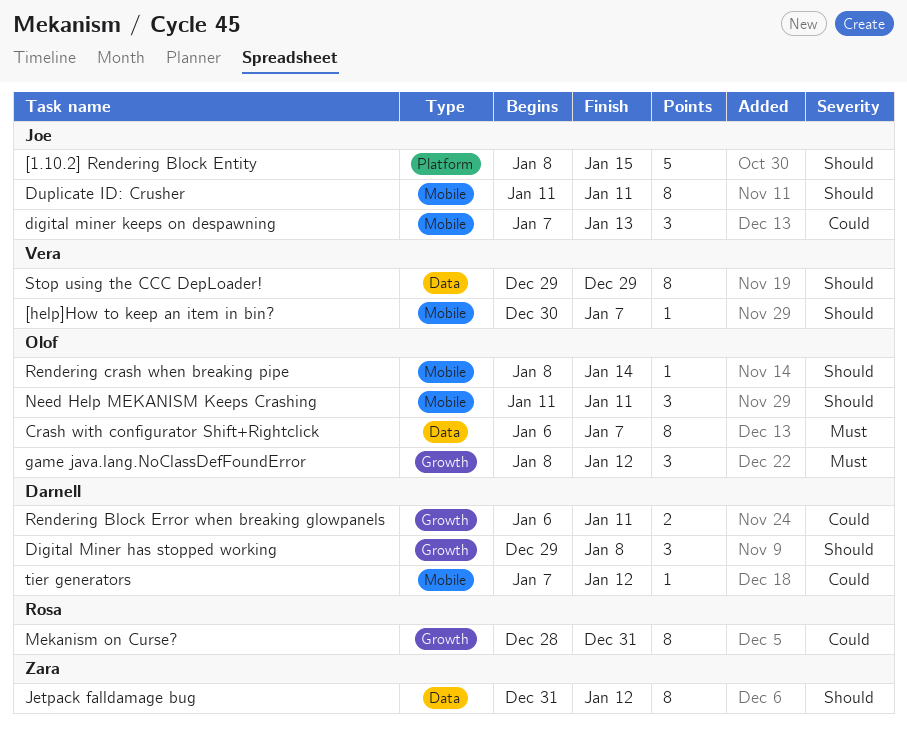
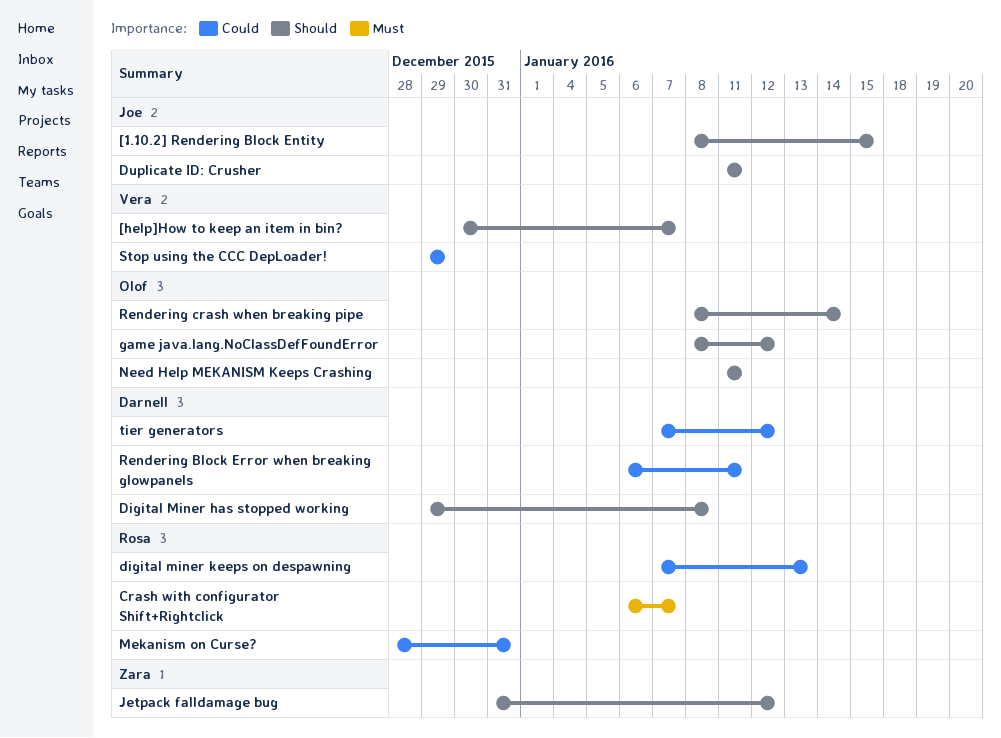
Crash with configurator Shift+Rightclick, owner: Olof -> Rosa
digital miner keeps on despawning, owner: Joe -> Rosa
game java.lang.NoClassDefFoundError, priority: Must -> Should
Stop using the CCC DepLoader!, priority: Should -> Could

